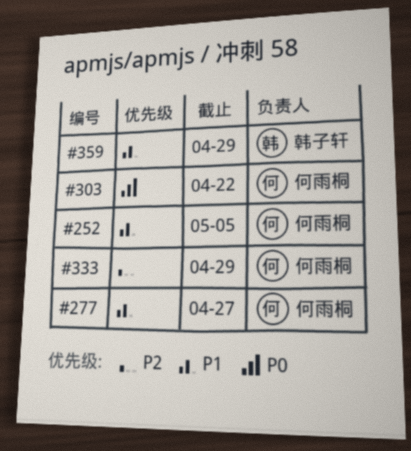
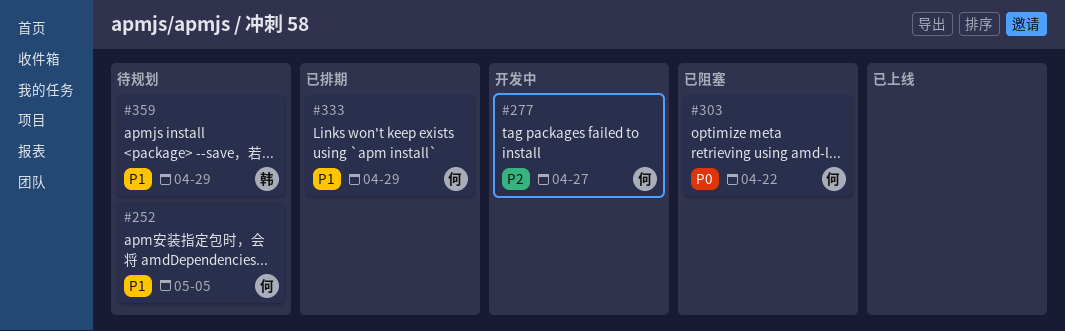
#277, priority: P1 -> P2
#333, priority: P2 -> P1

